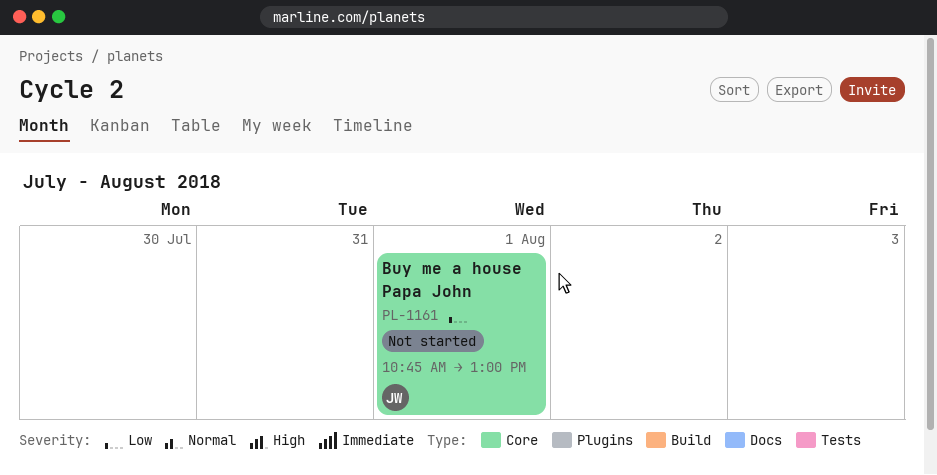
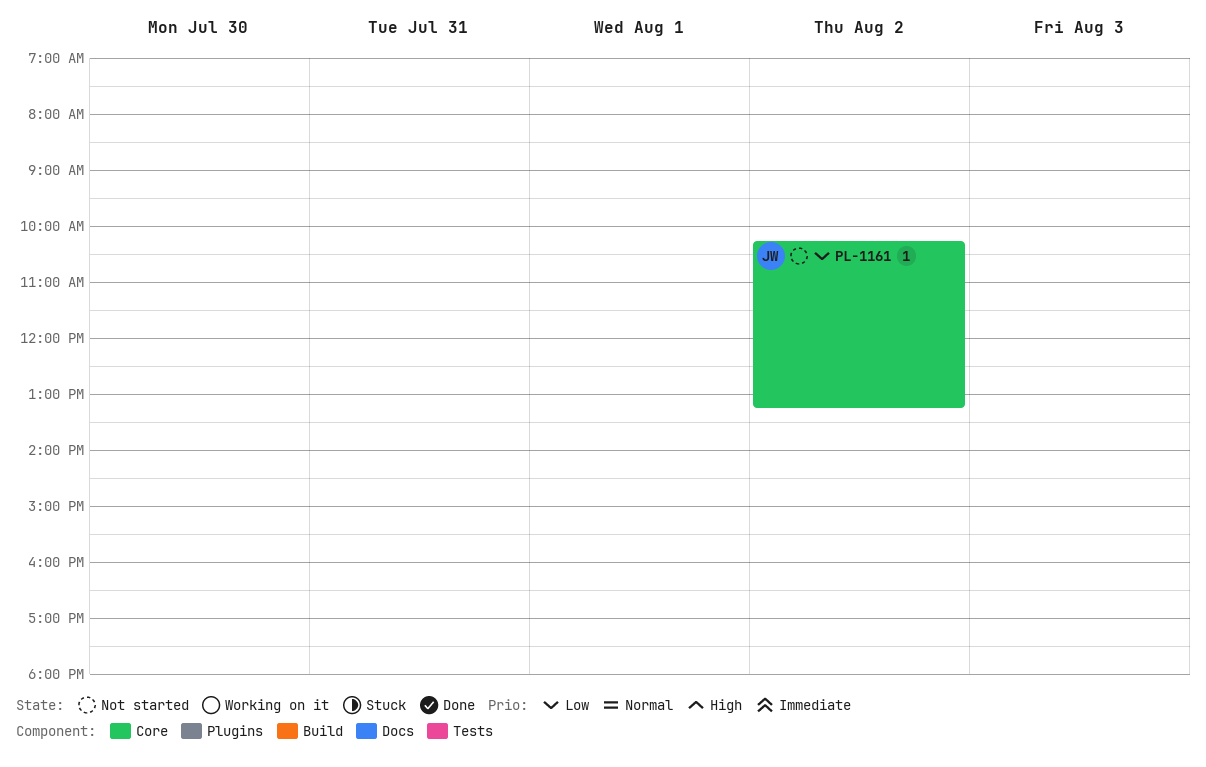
PL-1161, day: Aug 1 -> Aug 2
PL-1161, begins: 10:45 -> 10:15
PL-1161, ends: 13:00 -> 13:15

